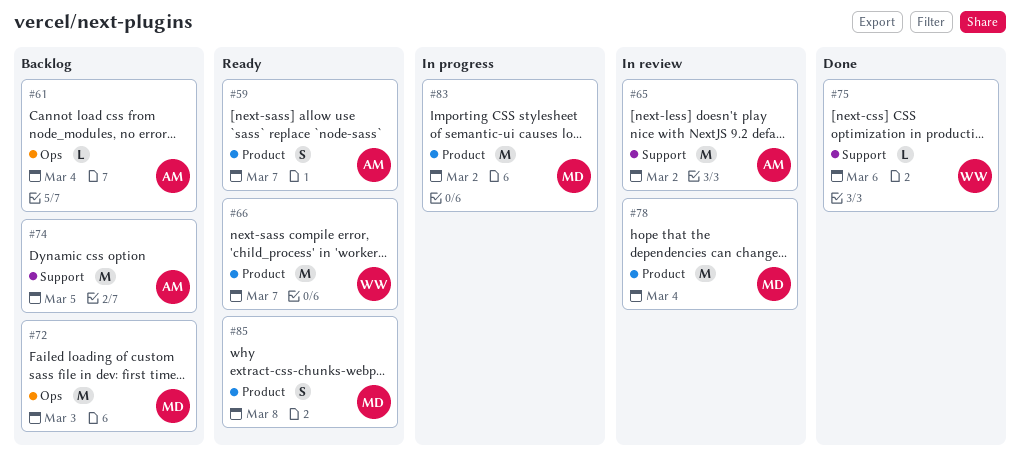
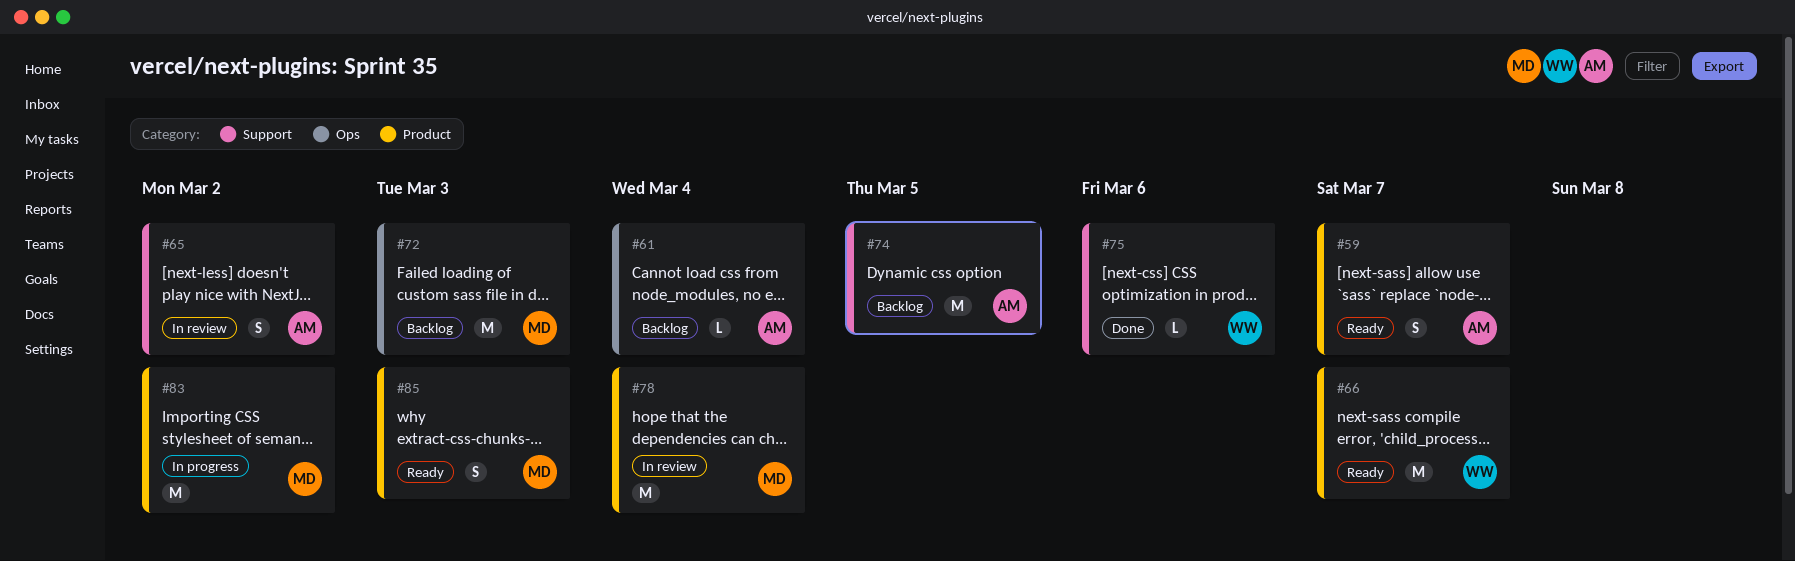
#65, estimate: M -> S
#85, due: Mar 8 -> Mar 3

